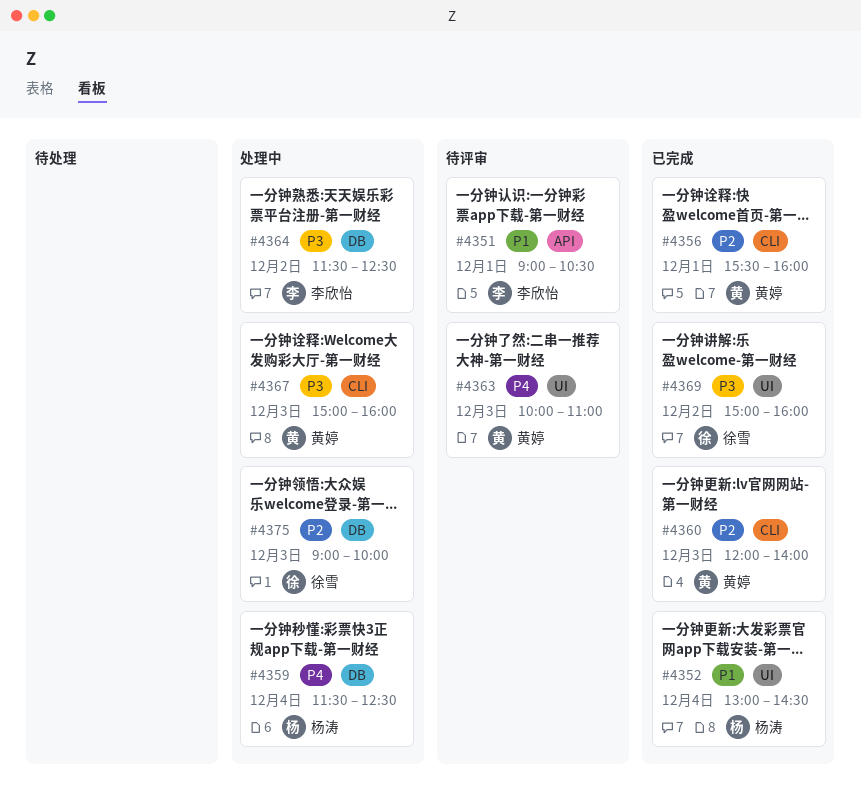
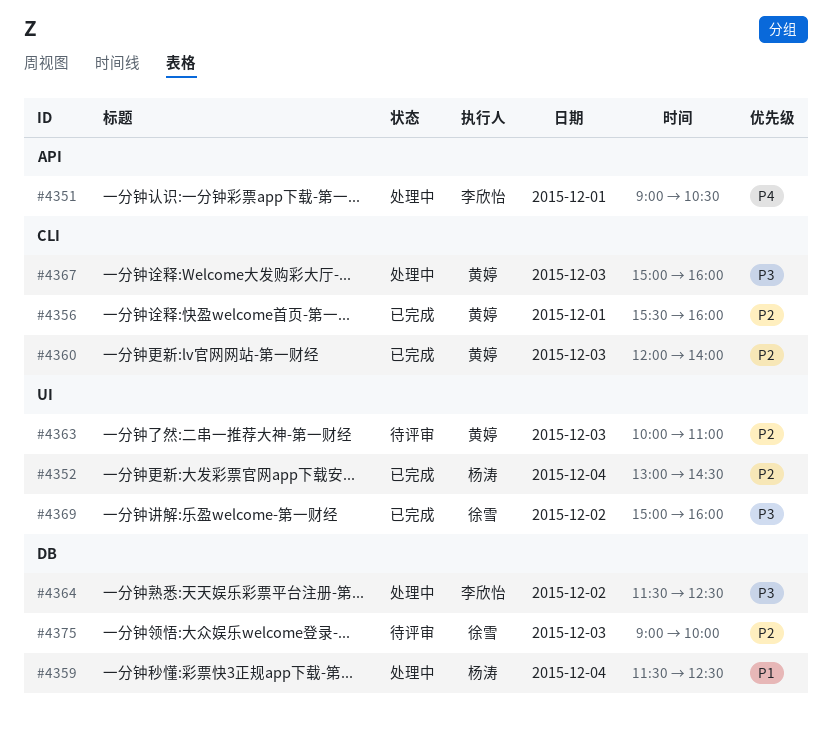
#4351, status: 待评审 -> 处理中
#4351, priority: P1 -> P4
#4352, priority: P1 -> P2
#4359, priority: P4 -> P1
#4363, priority: P4 -> P2
#4375, status: 处理中 -> 待评审

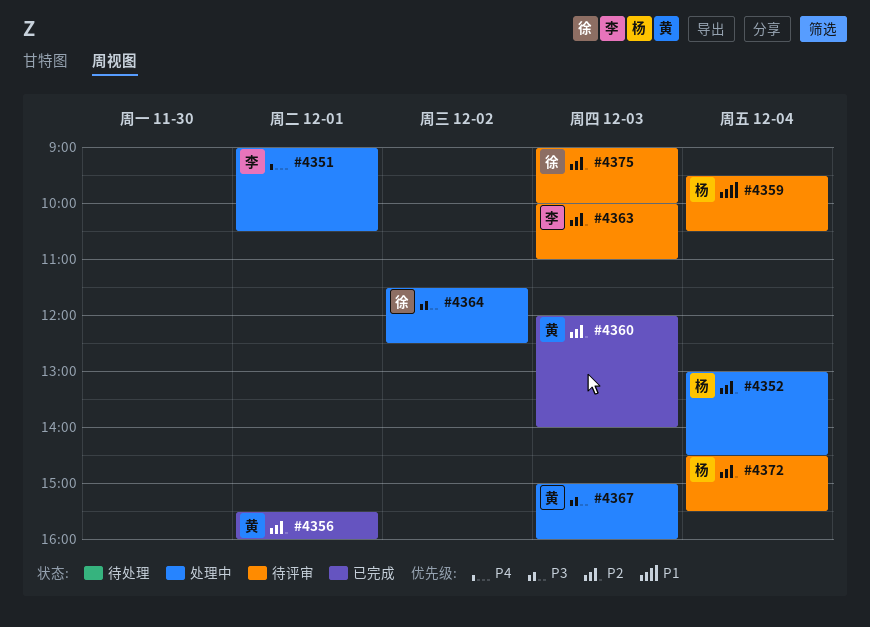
#4352, status: 已完成 -> 处理中
#4359, status: 处理中 -> 待评审
#4359, begins: 11:30 -> 09:30
#4359, ends: 12:30 -> 10:30
#4363, owner: 黄婷 -> 李欣怡
#4364, owner: 李欣怡 -> 徐雪
#4369: present -> none
#4372: none -> present

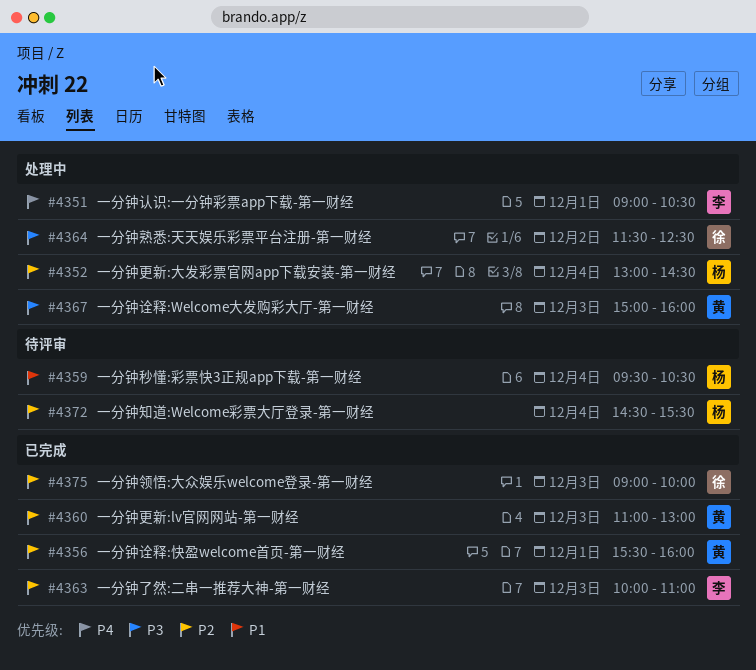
#4360, begins: 12:00 -> 11:00
#4360, ends: 14:00 -> 13:00
#4363, status: 待评审 -> 已完成
#4375, status: 待评审 -> 已完成

